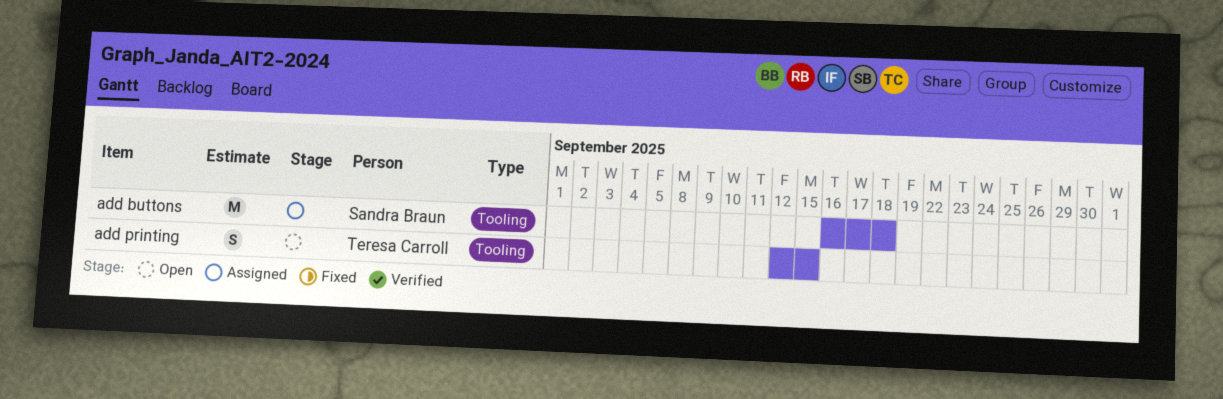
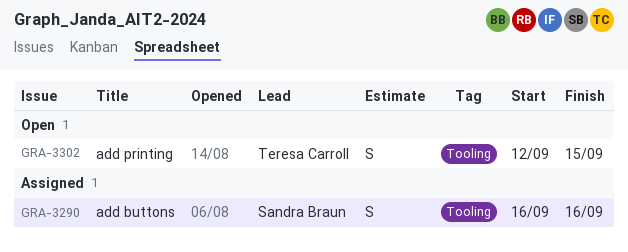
add buttons, estimate: M -> S
add buttons, due: Sep 18 -> Sep 16

